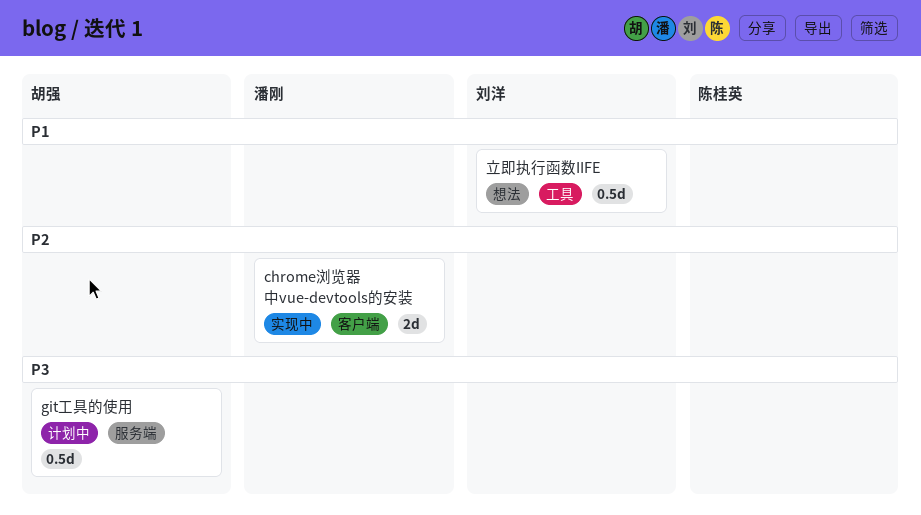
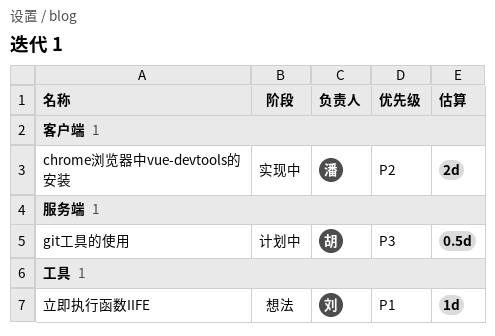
立即执行函数IIFE, estimate: 0.5d -> 1d

